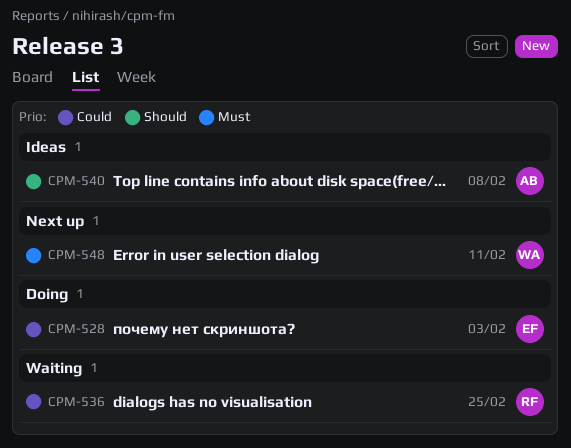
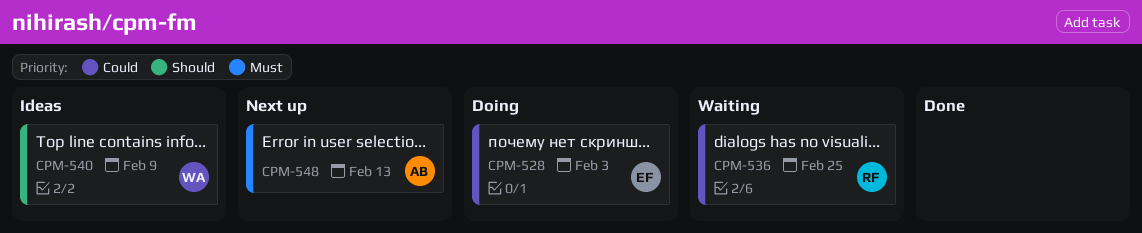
CPM-540, owner: AB -> WA
CPM-540, due: Feb 8 -> Feb 9
CPM-548, owner: WA -> AB
CPM-548, due: Feb 11 -> Feb 13

